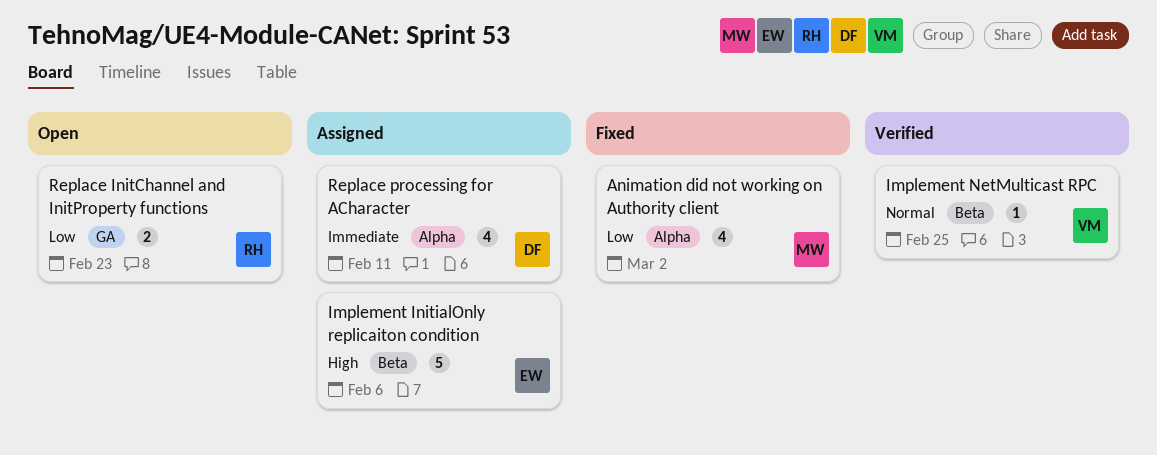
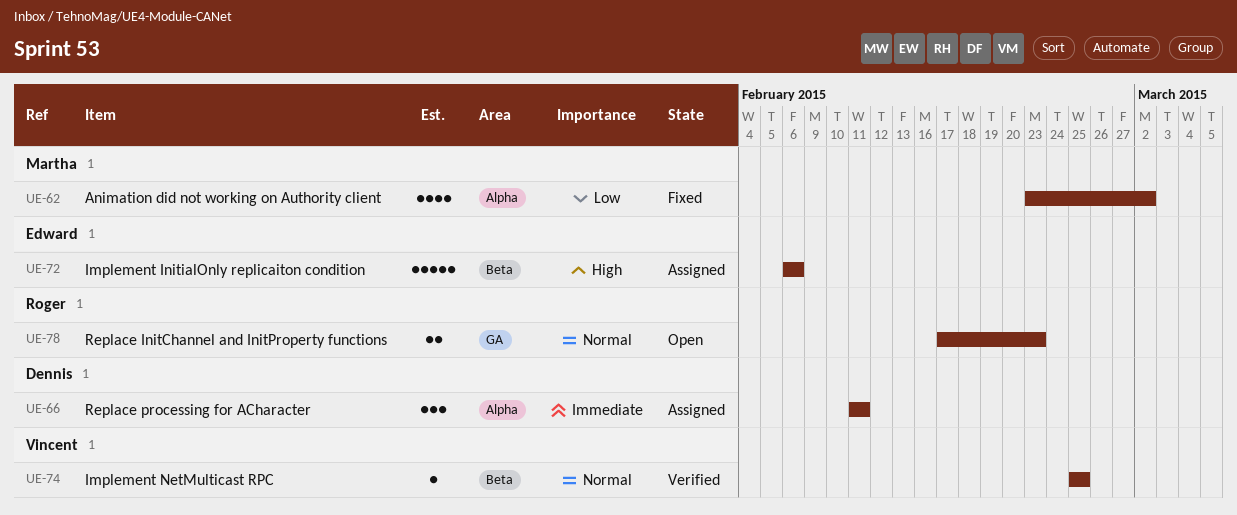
Replace InitChannel and InitProperty functions, priority: Low -> Normal
Replace processing for ACharacter, estimate: 4 -> 3

